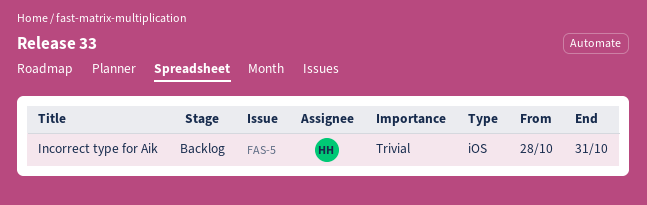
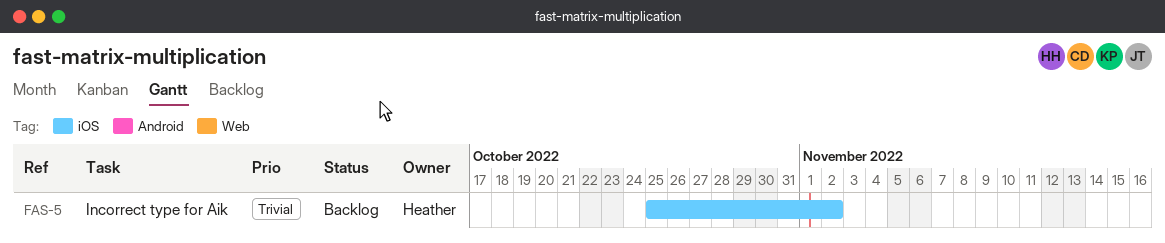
FAS-5, start: Oct 28 -> Oct 25
FAS-5, due: Oct 31 -> Nov 2

